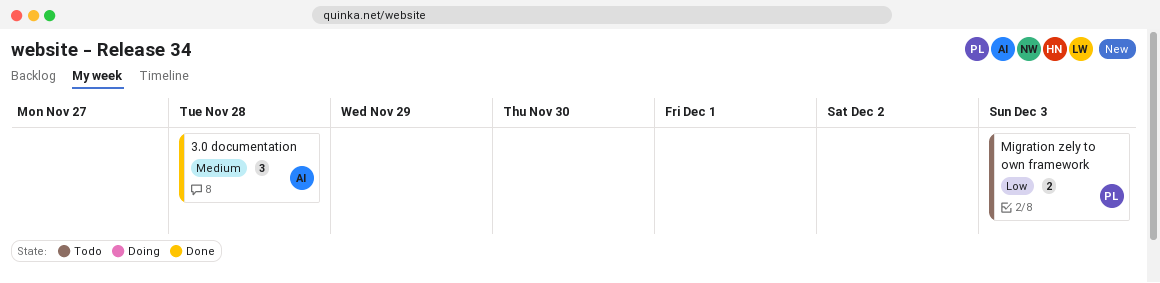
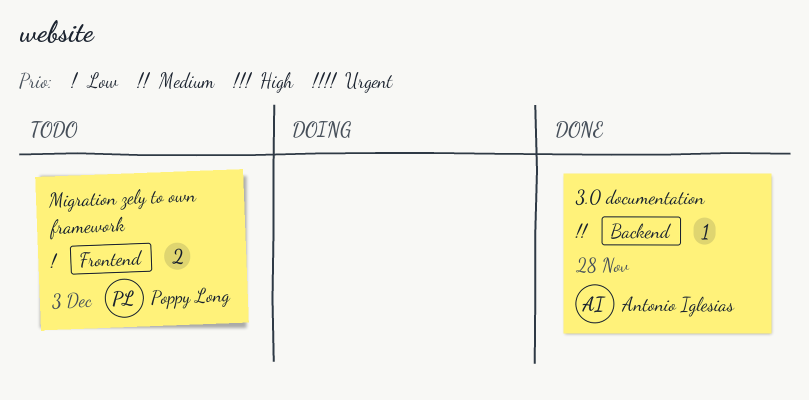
3.0 documentation, estimate: 3 -> 1

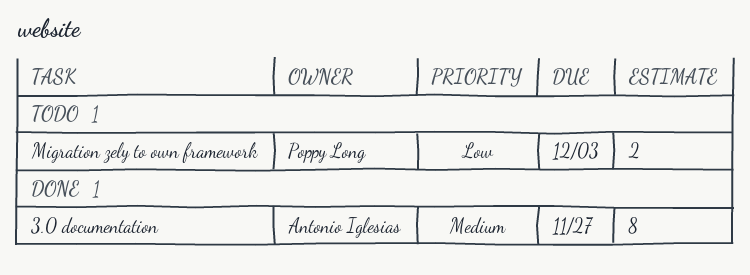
3.0 documentation, estimate: 1 -> 8
3.0 documentation, due: Nov 28 -> Nov 27

